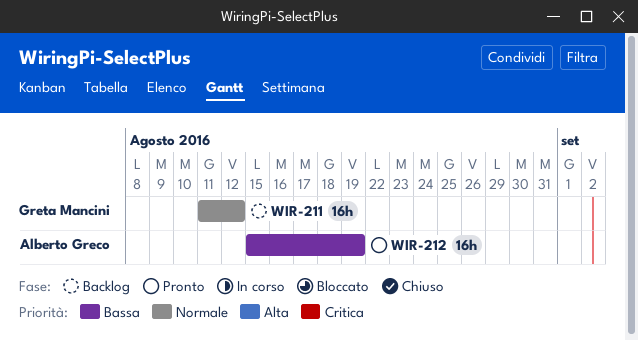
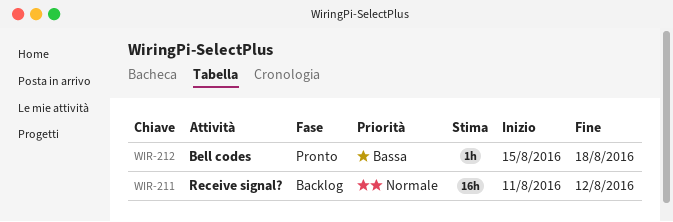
WIR-212, estimate: 16h -> 1h
WIR-212, due: Aug 19 -> Aug 18

